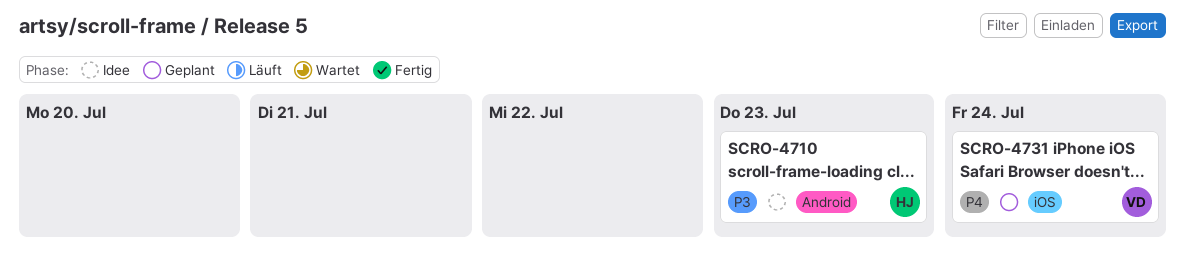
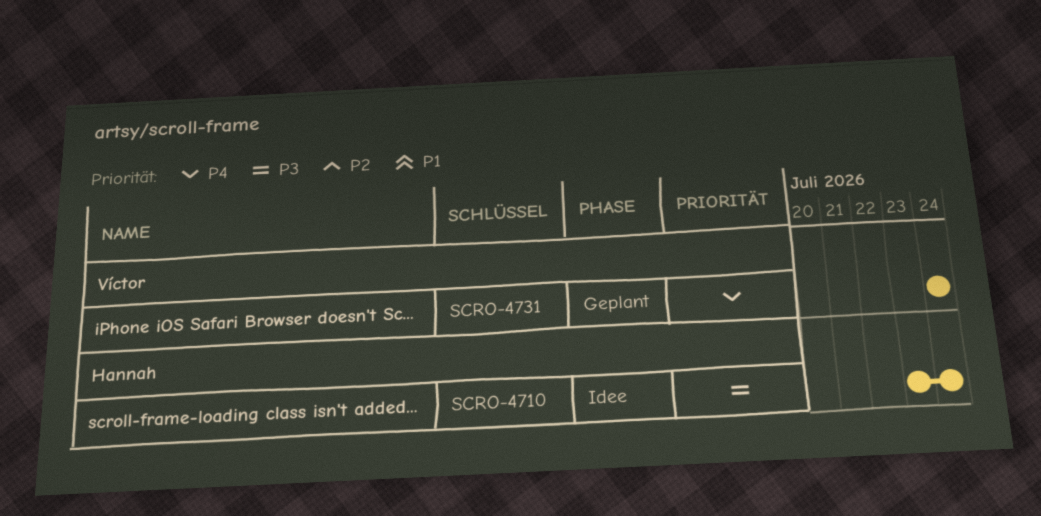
SCRO-4710, due: Jul 23 -> Jul 24

